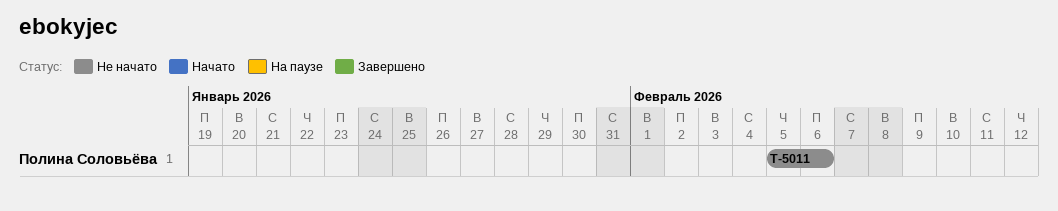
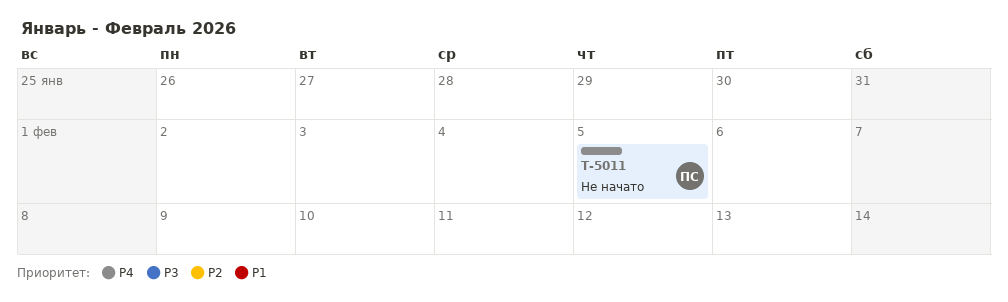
T-5011, due: Feb 6 -> Feb 5

